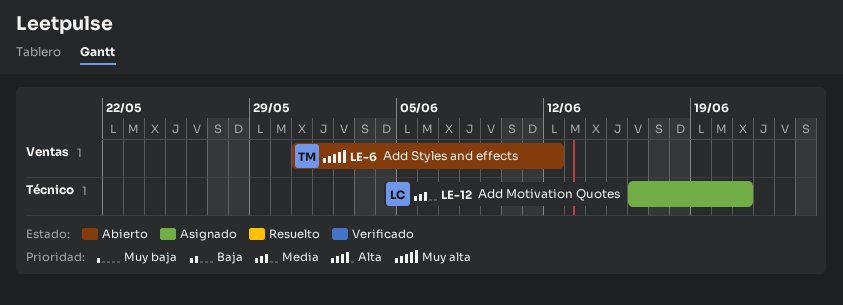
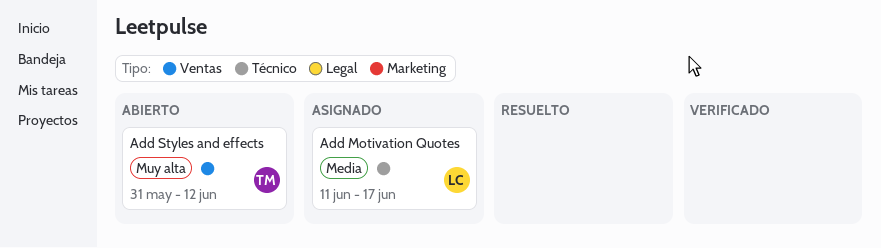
Add Motivation Quotes, start: Jun 16 -> Jun 11
Add Motivation Quotes, due: Jun 21 -> Jun 17

